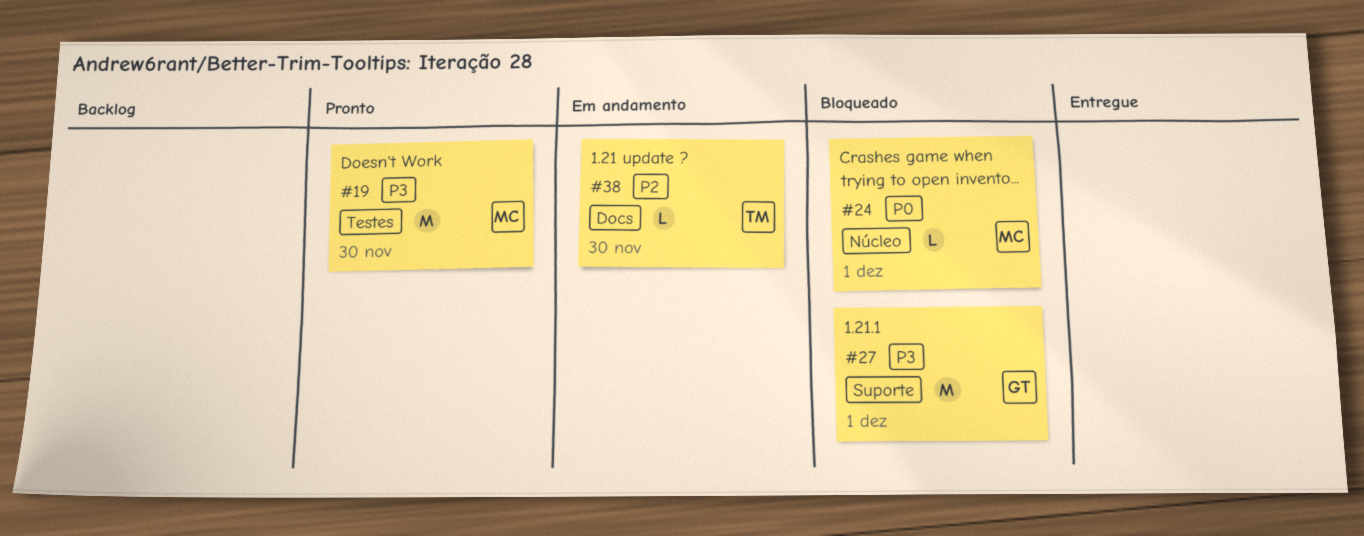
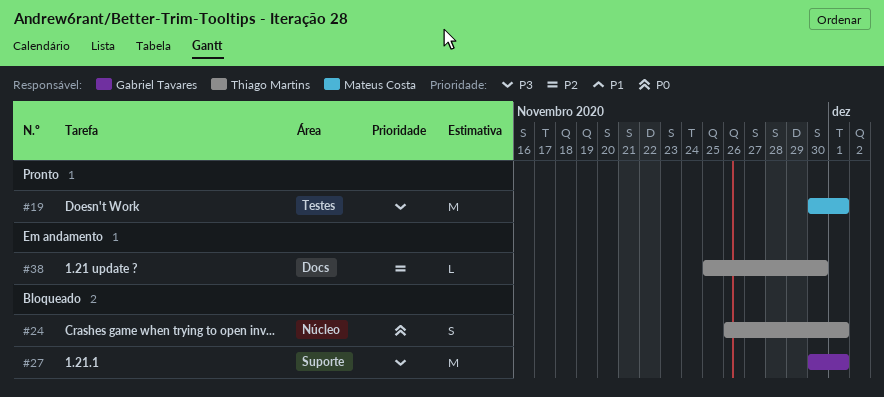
#19, due: Nov 30 -> Dec 1
#24, owner: Mateus Costa -> Thiago Martins
#24, estimate: L -> S

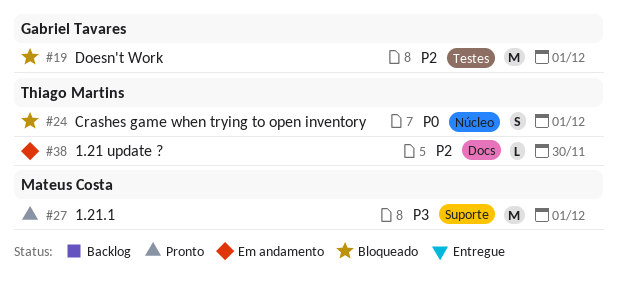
#19, status: Pronto -> Bloqueado
#19, owner: Mateus Costa -> Gabriel Tavares
#19, priority: P3 -> P2
#27, status: Bloqueado -> Pronto
#27, owner: Gabriel Tavares -> Mateus Costa

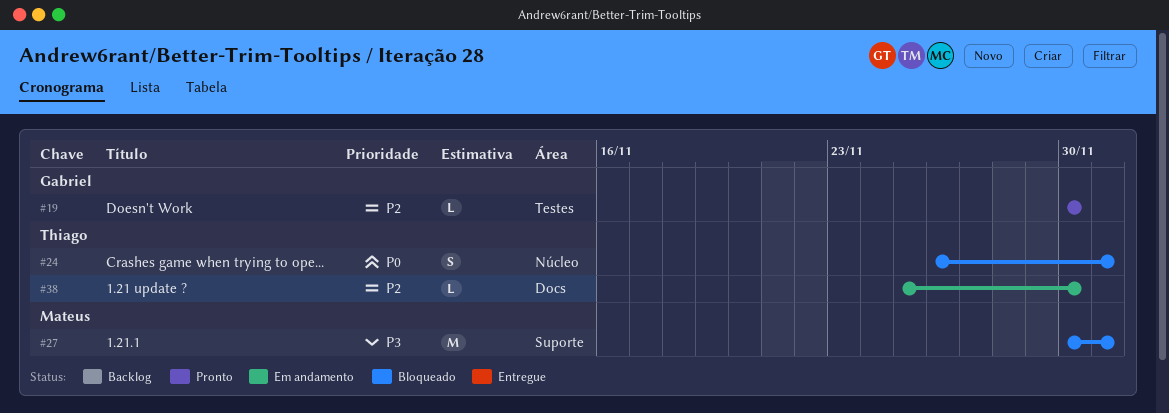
#19, status: Bloqueado -> Pronto
#19, estimate: M -> L
#19, due: Dec 1 -> Nov 30
#27, status: Pronto -> Bloqueado

